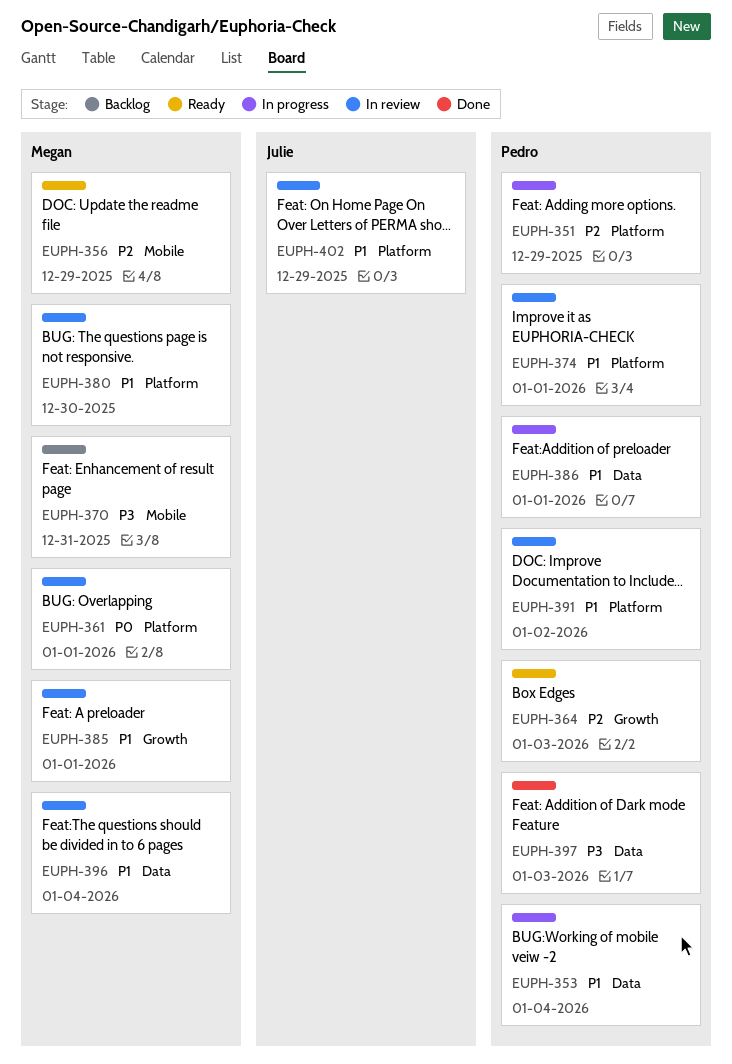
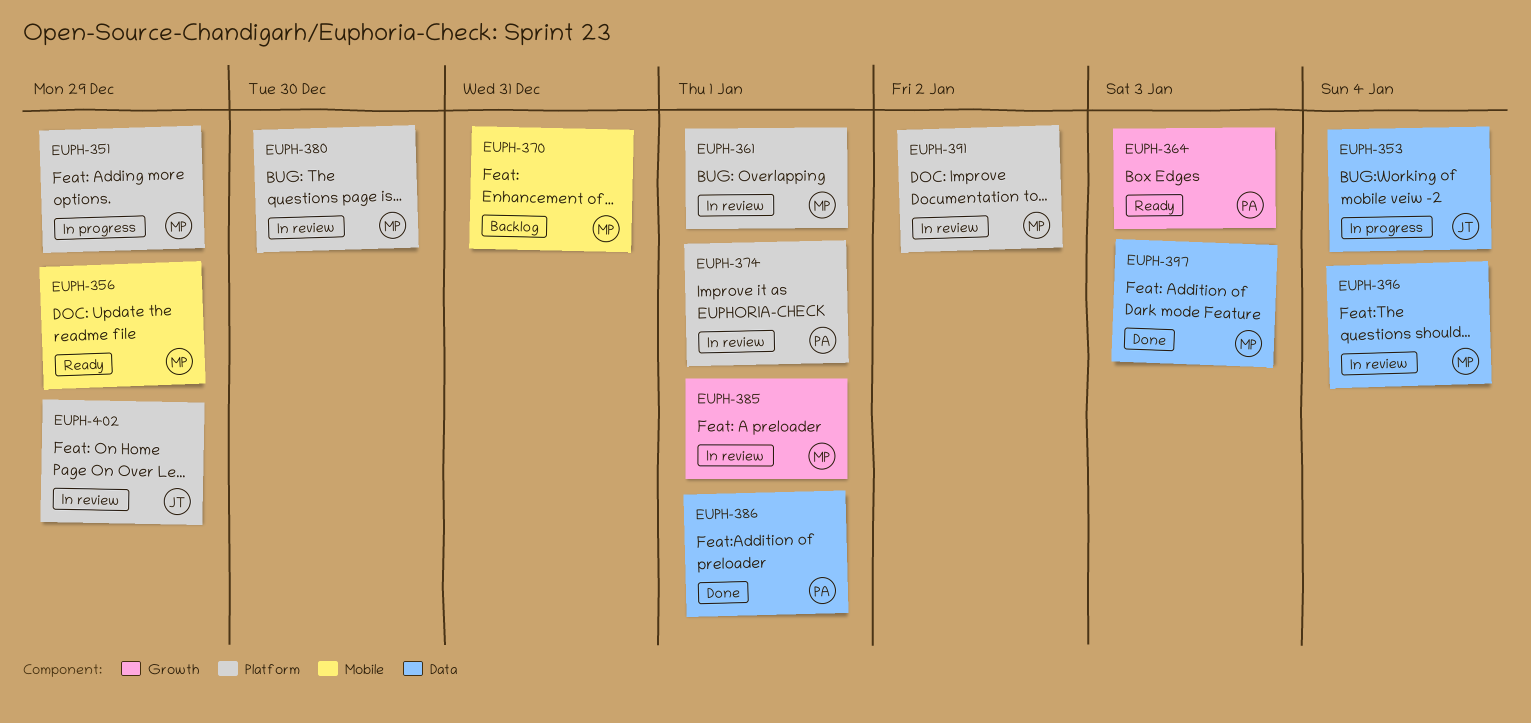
EUPH-351, owner: Pedro -> Megan
EUPH-353, owner: Pedro -> Julie
EUPH-386, status: In progress -> Done
EUPH-391, owner: Pedro -> Megan
EUPH-397, owner: Pedro -> Megan

